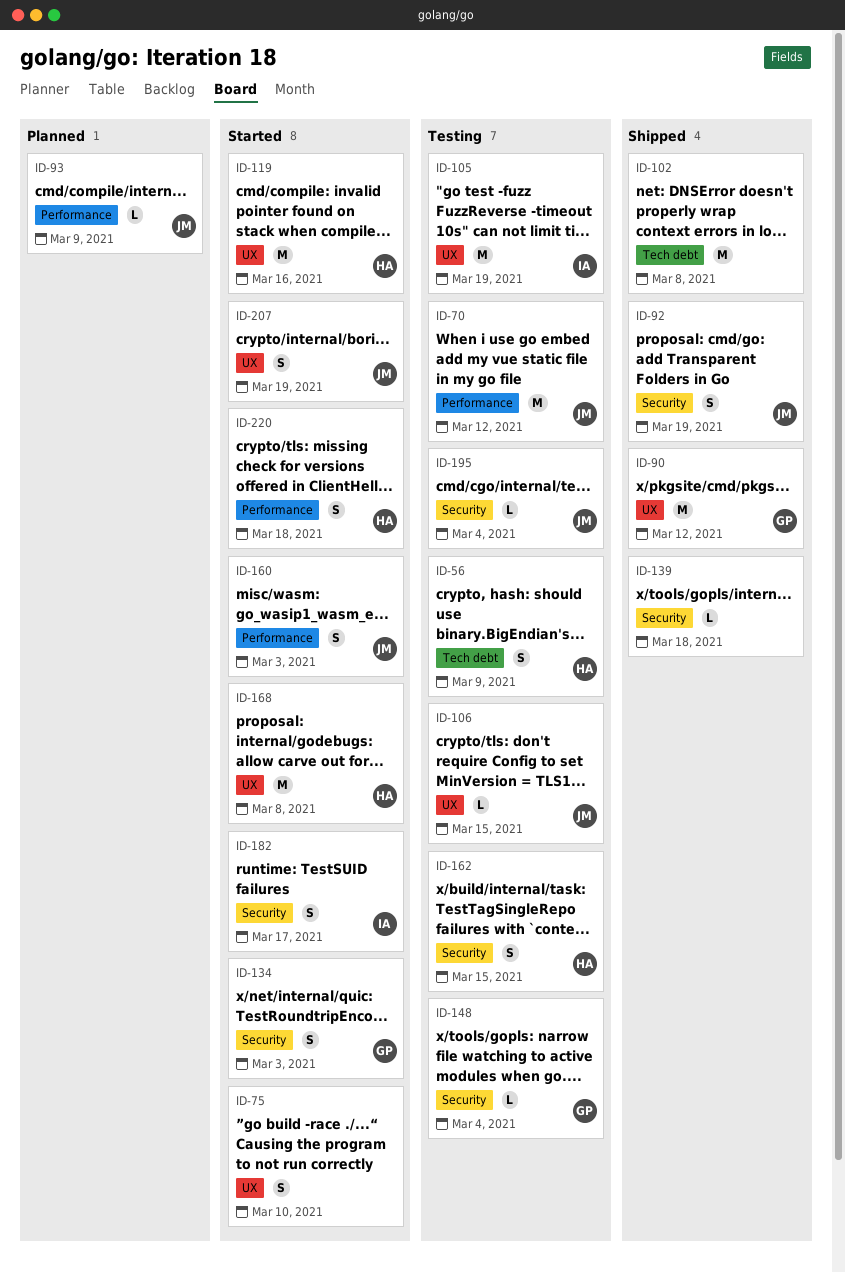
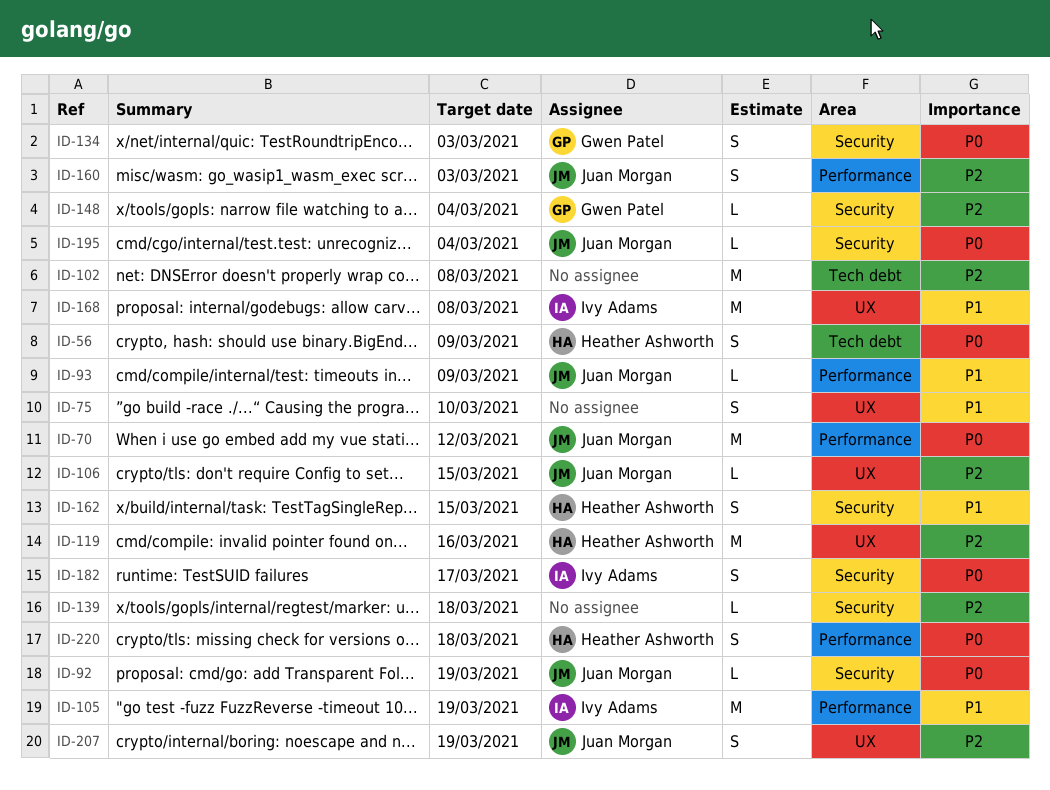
ID-90: present -> none
ID-92, estimate: S -> L
ID-105, label: UX -> Performance
ID-168, owner: Heather Ashworth -> Ivy Adams

